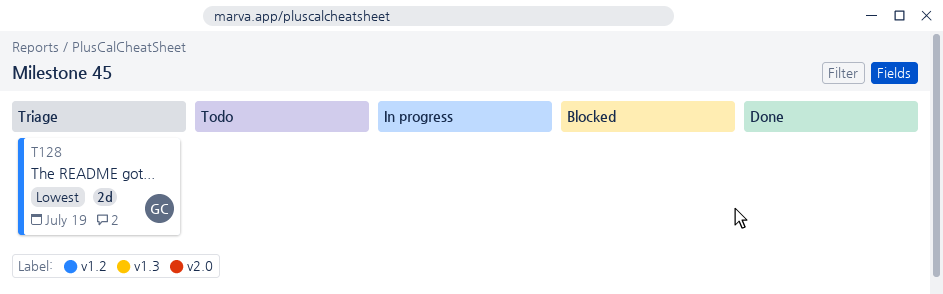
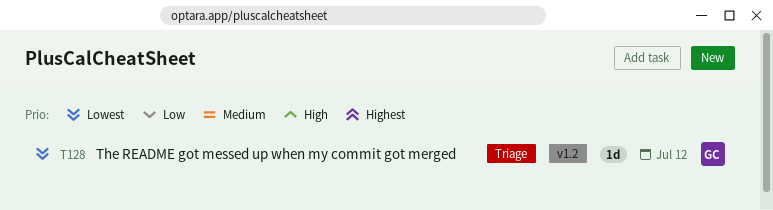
T128, estimate: 2d -> 1d
T128, due: Jul 19 -> Jul 12

